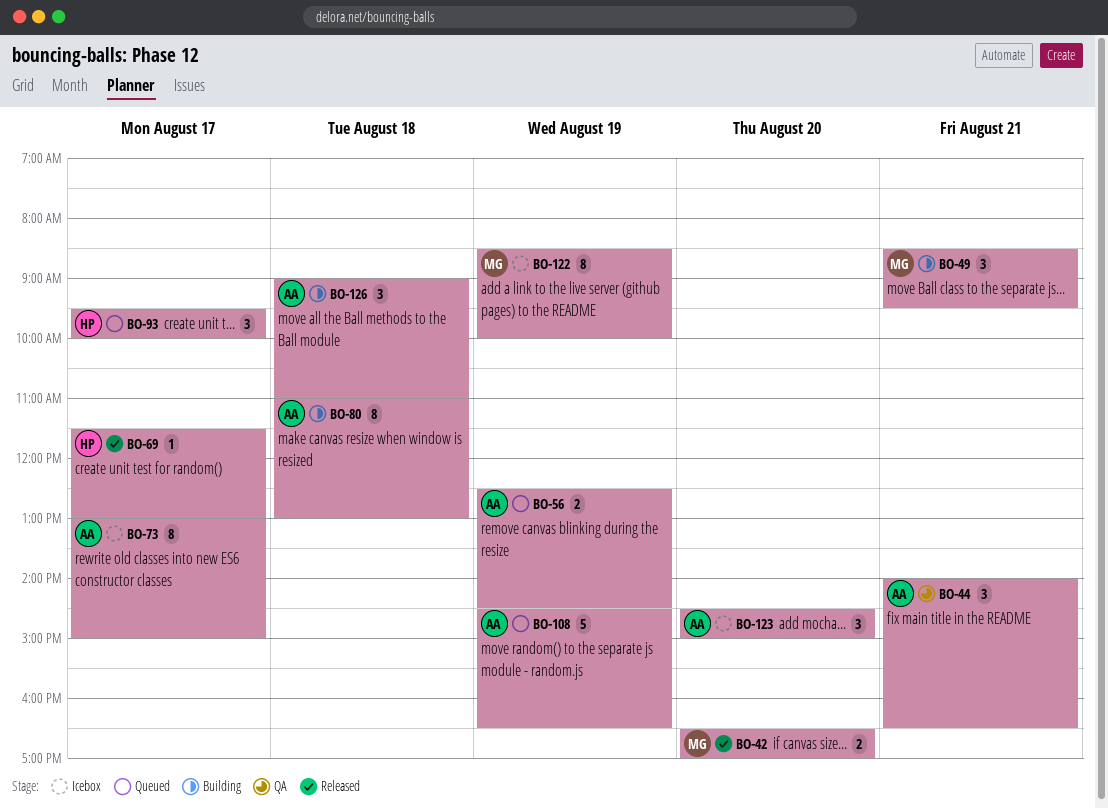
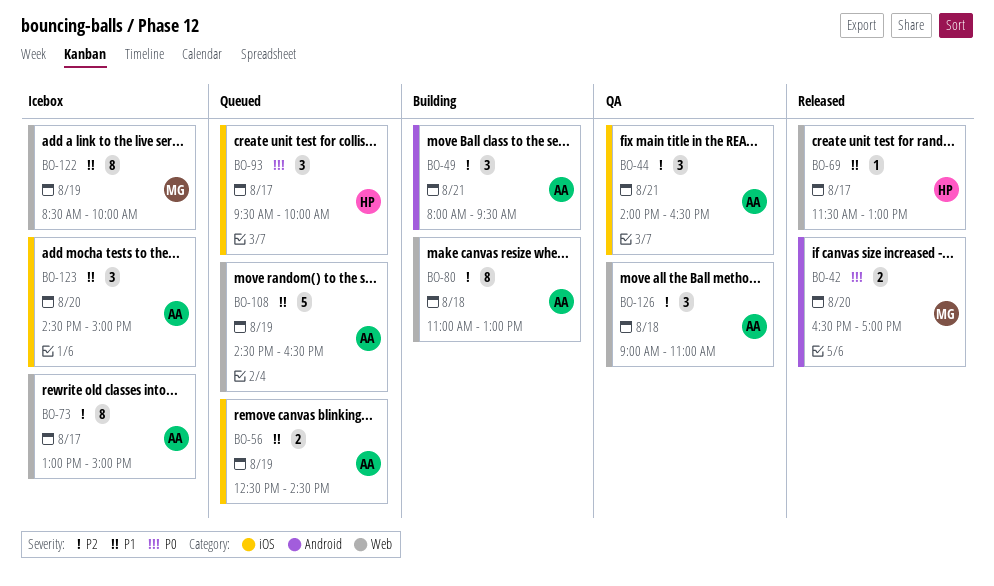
BO-49, owner: MG -> AA
BO-49, begins: 08:30 -> 08:00
BO-126, status: Building -> QA

